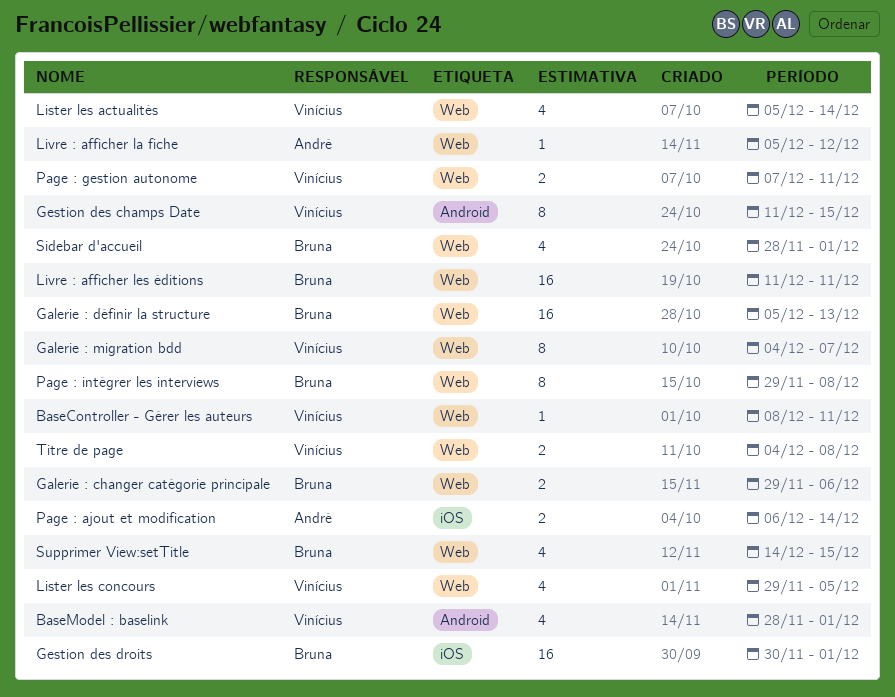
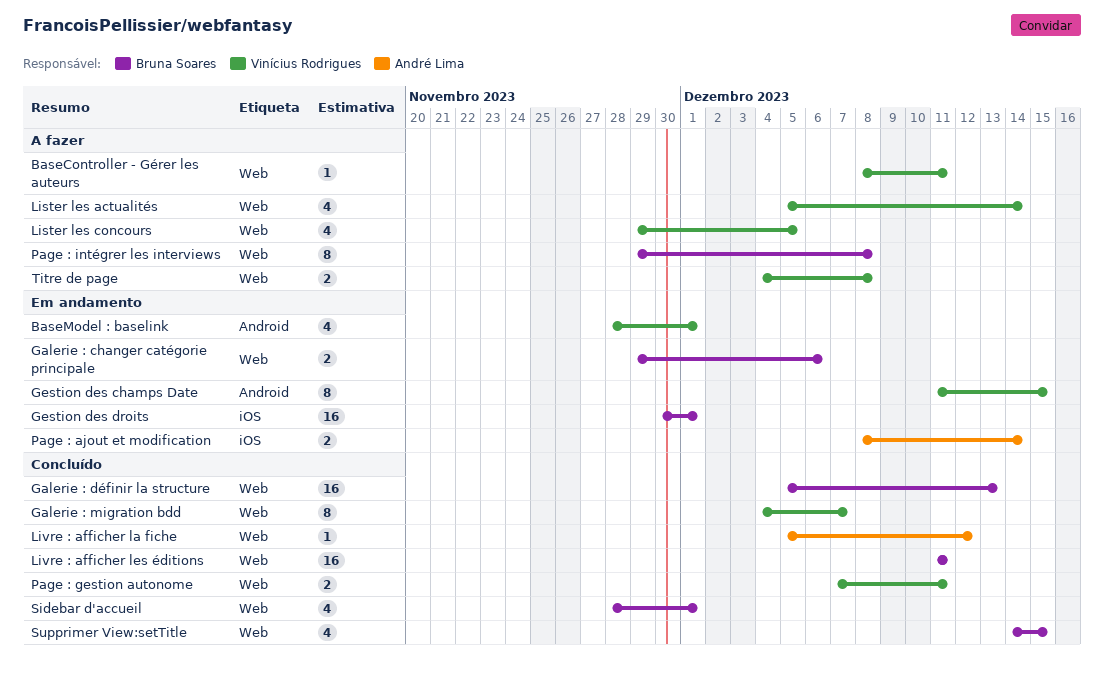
Page : ajout et modification, start: Dec 6 -> Dec 8

